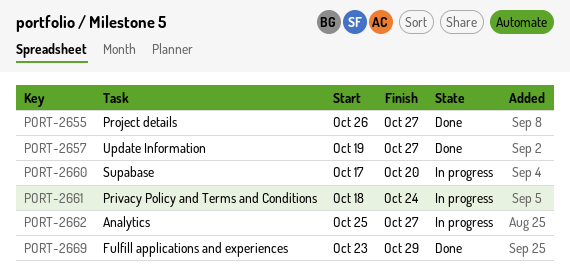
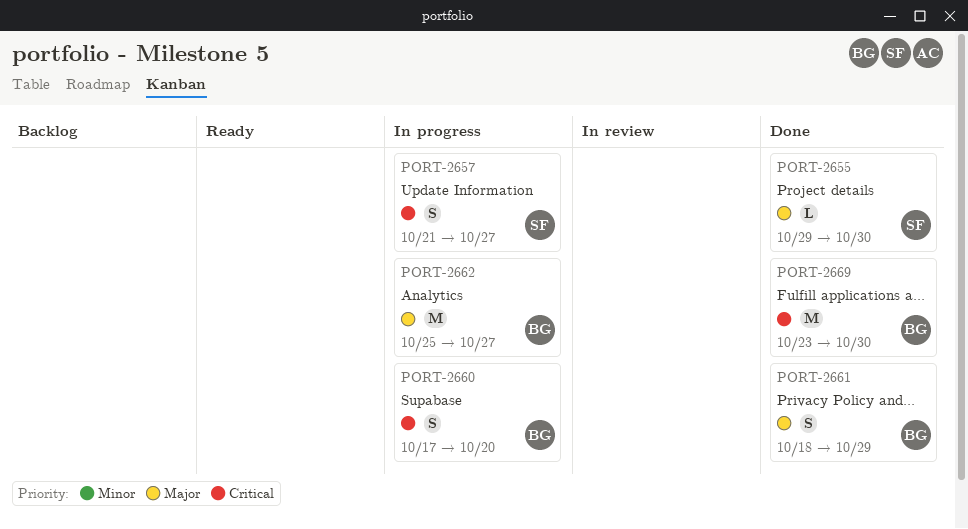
PORT-2655, start: Oct 26 -> Oct 29
PORT-2655, due: Oct 27 -> Oct 30
PORT-2657, status: Done -> In progress
PORT-2657, start: Oct 19 -> Oct 21
PORT-2661, status: In progress -> Done
PORT-2661, due: Oct 24 -> Oct 29
PORT-2669, due: Oct 29 -> Oct 30

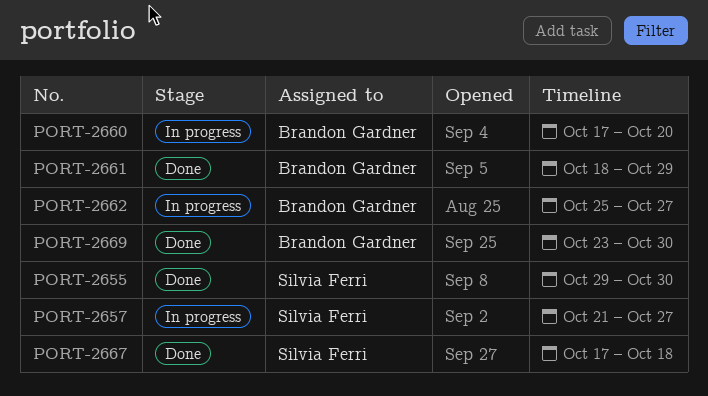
PORT-2667: none -> present

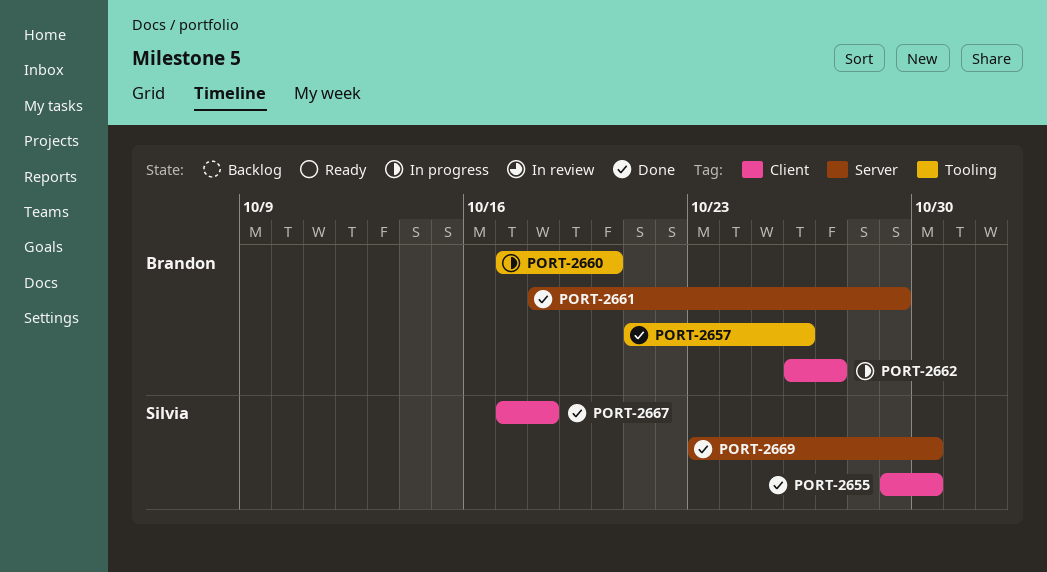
PORT-2657, status: In progress -> Done
PORT-2657, owner: Silvia Ferri -> Brandon Gardner
PORT-2657, due: Oct 27 -> Oct 26
PORT-2662, start: Oct 25 -> Oct 26
PORT-2669, owner: Brandon Gardner -> Silvia Ferri

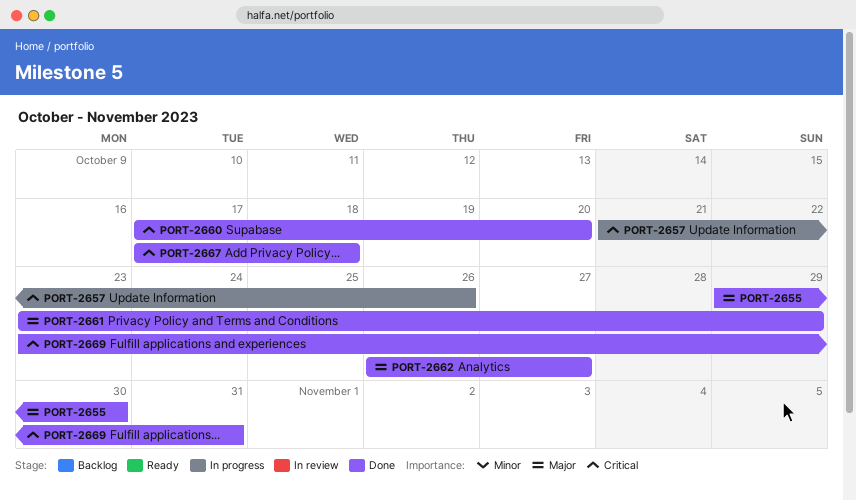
PORT-2657, status: Done -> In progress
PORT-2660, status: In progress -> Done
PORT-2661, start: Oct 18 -> Oct 23
PORT-2662, status: In progress -> Done
PORT-2669, due: Oct 30 -> Oct 31

